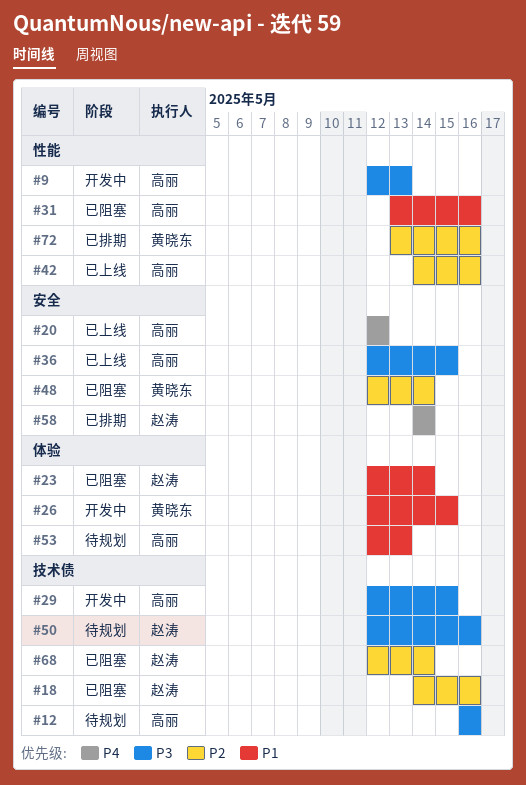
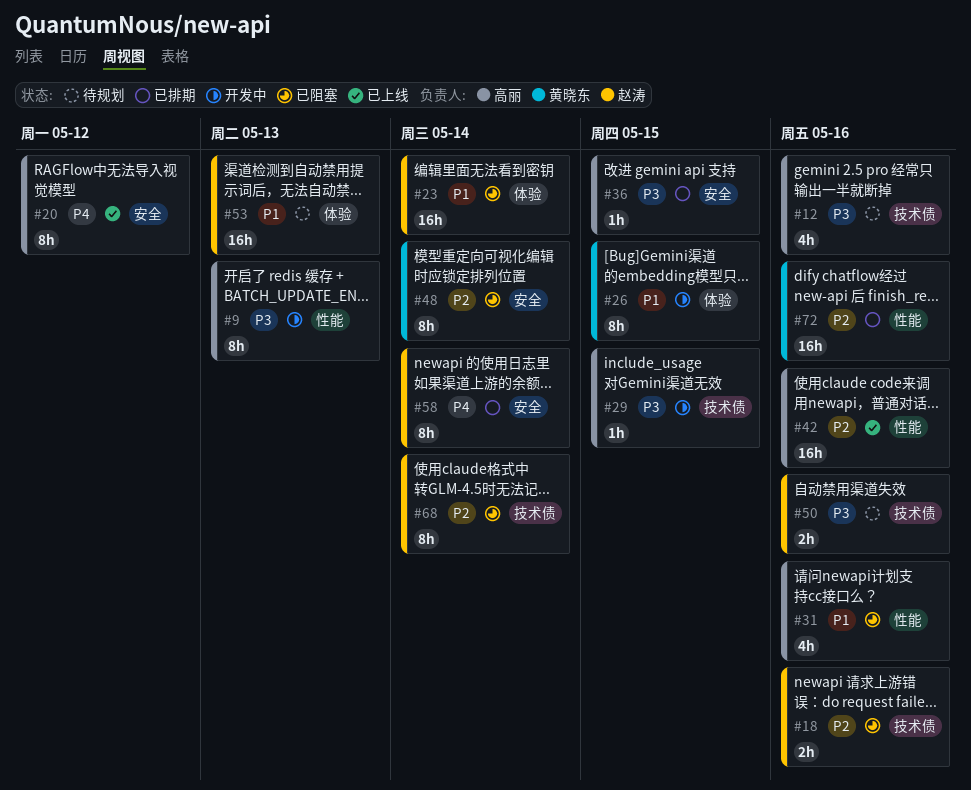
#36, status: 已上线 -> 已排期
#53, owner: 高丽 -> 赵涛

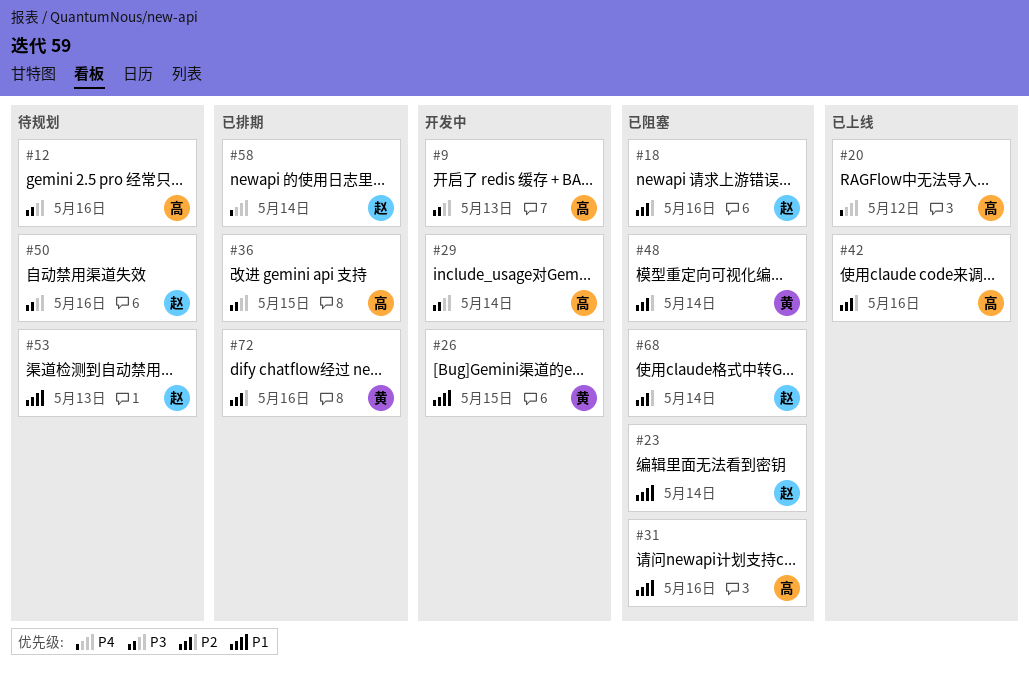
#29, due: May 15 -> May 14

